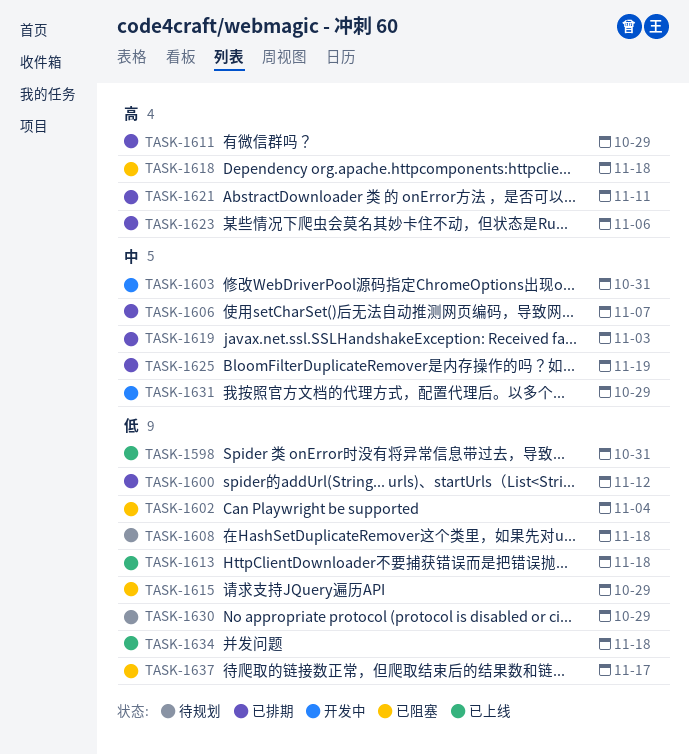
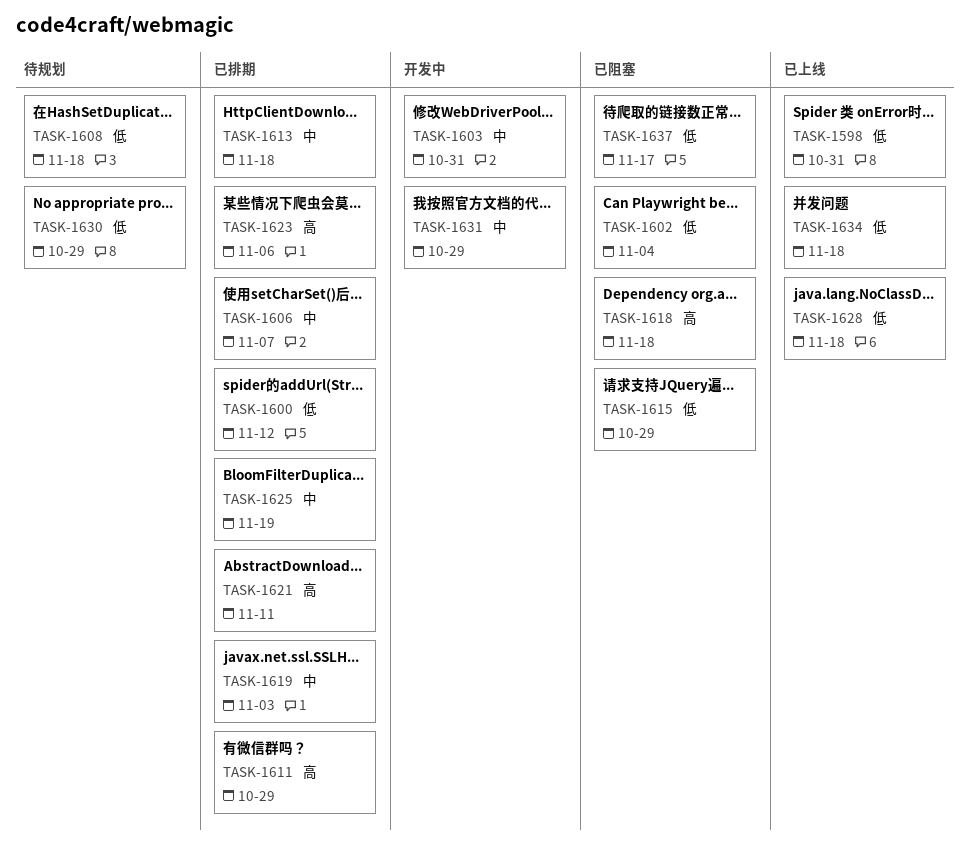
TASK-1613, status: 已上线 -> 已排期
TASK-1613, priority: 低 -> 中
TASK-1628: none -> present

